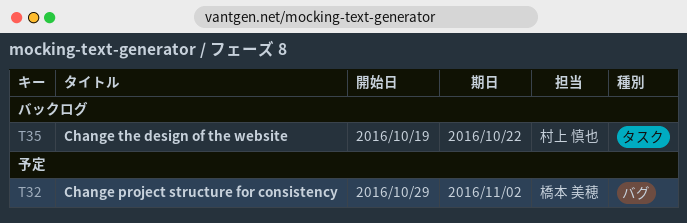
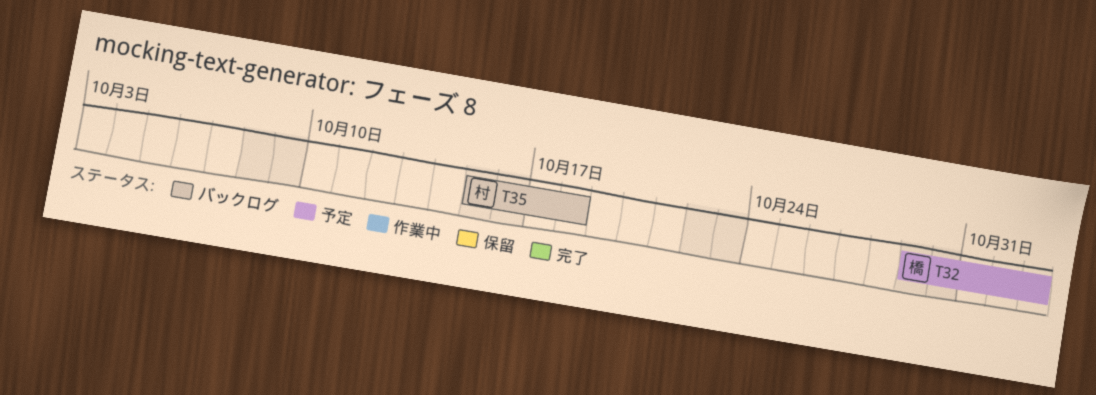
T35, start: Oct 19 -> Oct 15
T35, due: Oct 22 -> Oct 18

